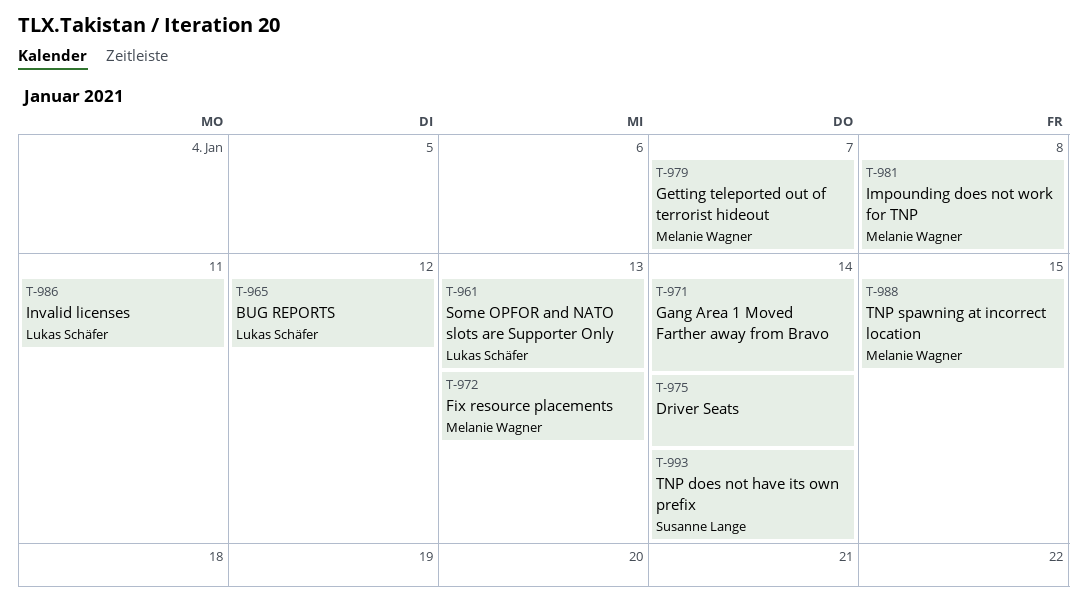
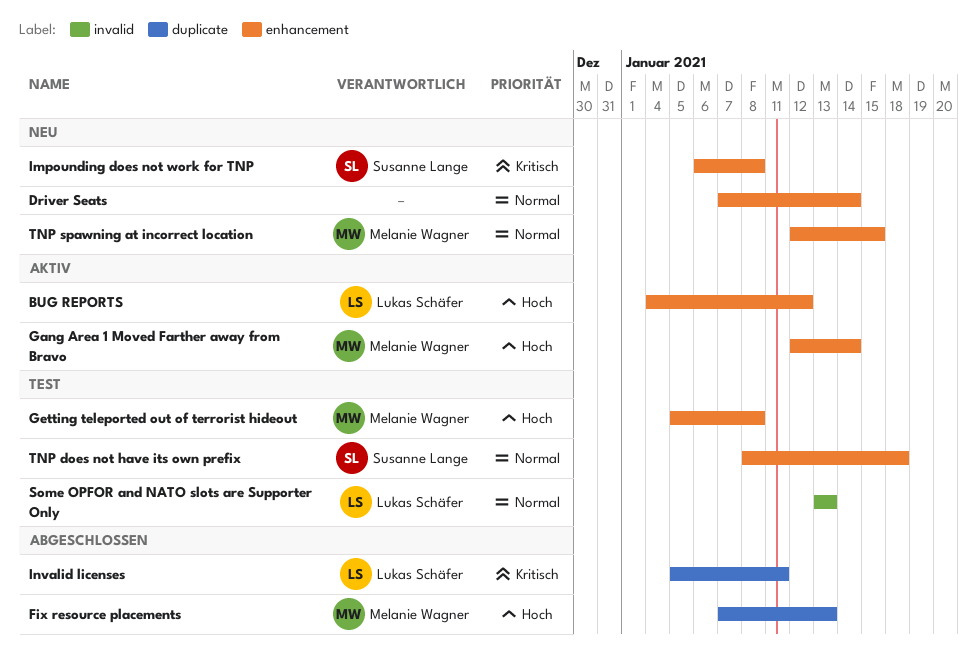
Gang Area 1 Moved Farther away from Bravo, owner: none -> Melanie Wagner
Getting teleported out of terrorist hideout, due: Jan 7 -> Jan 8
Impounding does not work for TNP, owner: Melanie Wagner -> Susanne Lange
TNP does not have its own prefix, due: Jan 14 -> Jan 18

